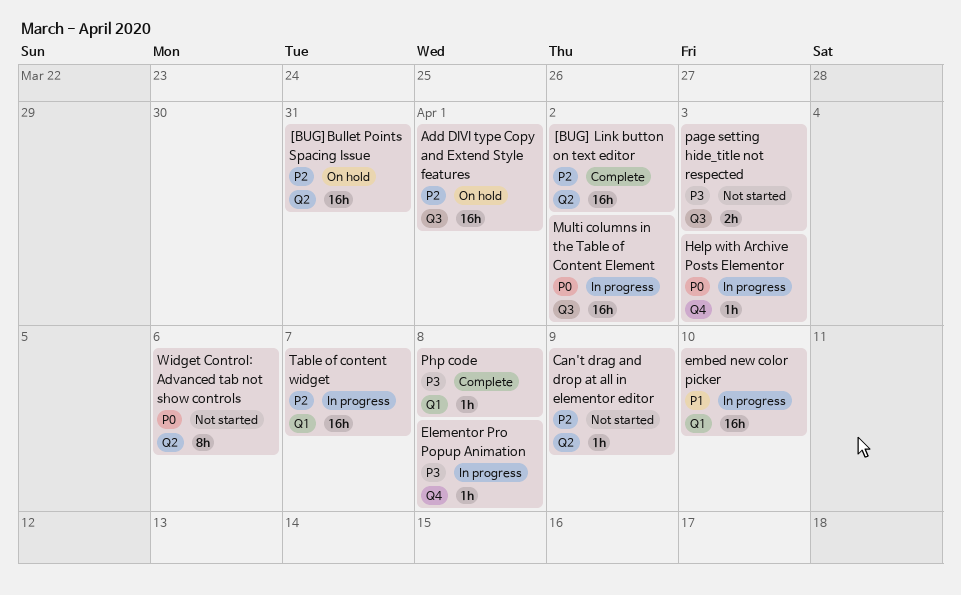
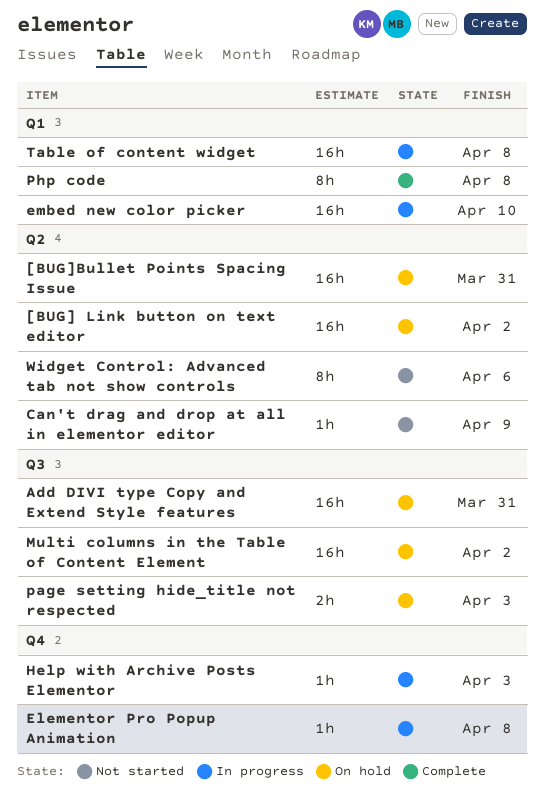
[BUG] Link button on text editor, status: Complete -> On hold
Add DIVI type Copy and Extend Style features, due: Apr 1 -> Mar 31
Multi columns in the Table of Content Element, status: In progress -> On hold
page setting hide_title not respected, status: Not started -> On hold
Php code, estimate: 1h -> 8h
Table of content widget, due: Apr 7 -> Apr 8

